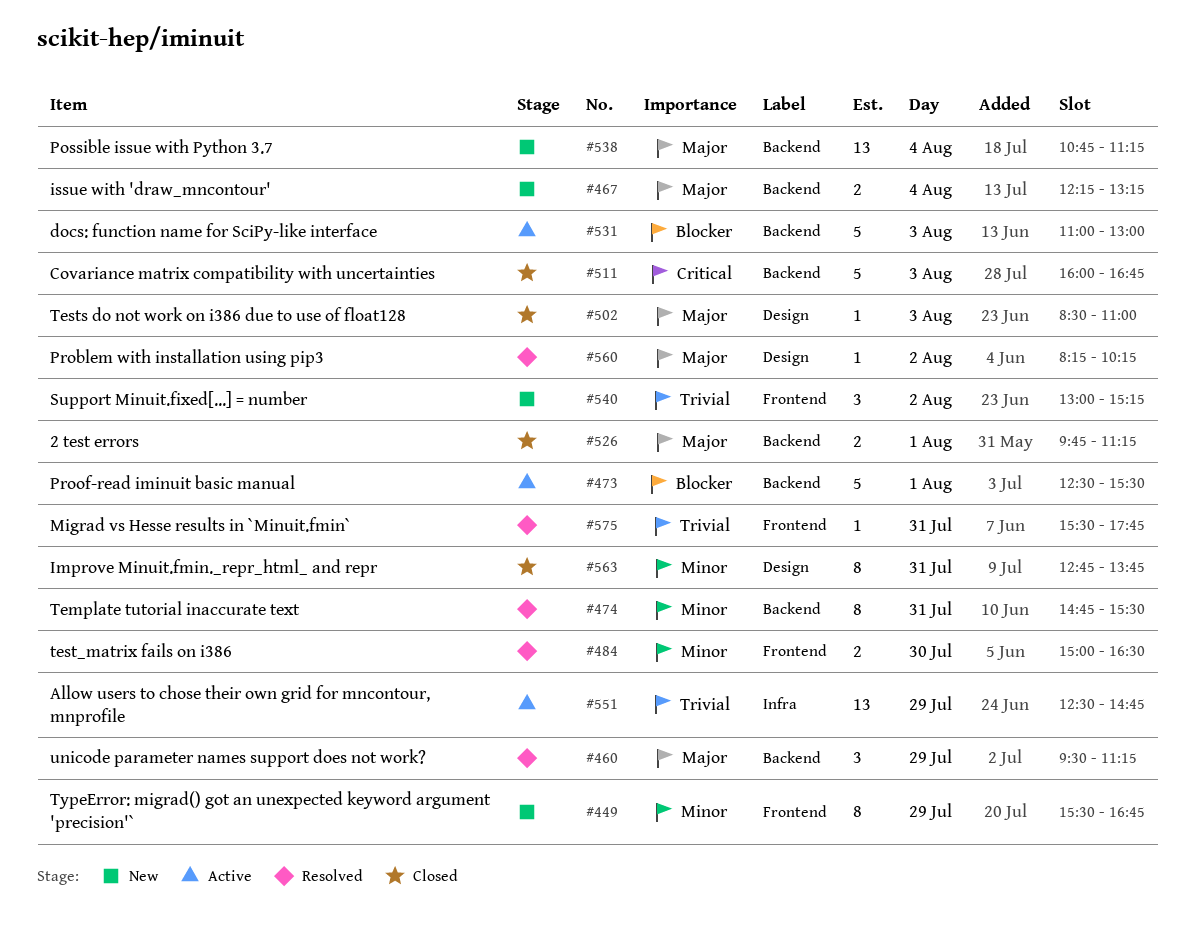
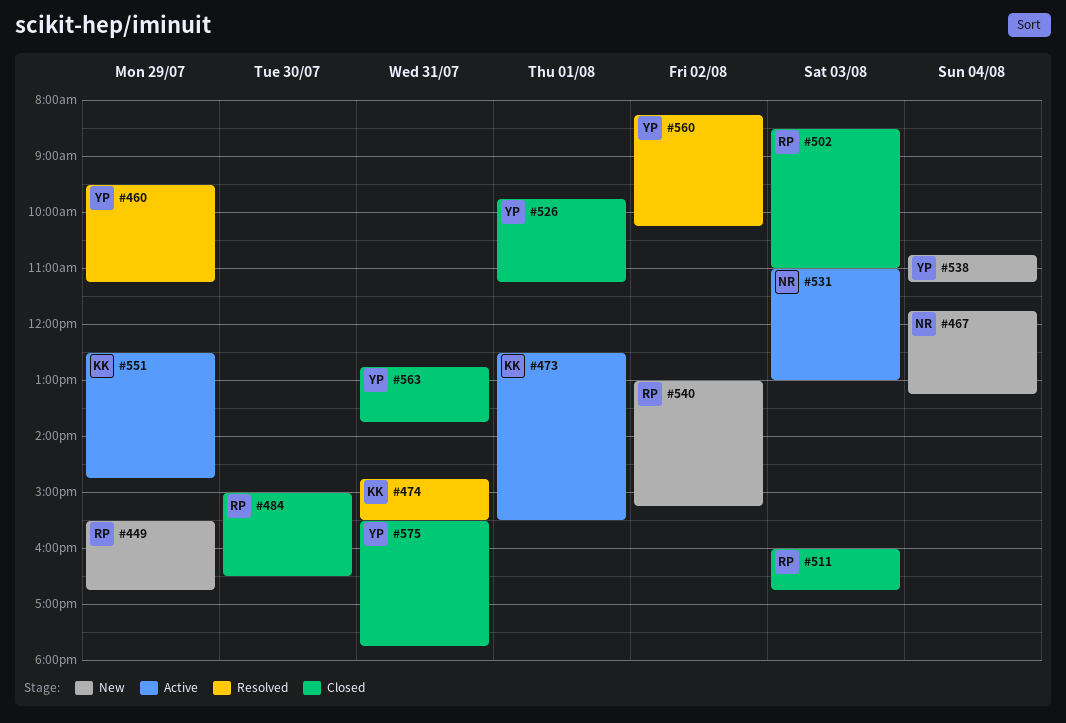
#467, begins: 12:15 -> 11:45
#484, status: Resolved -> Closed
#575, status: Resolved -> Closed

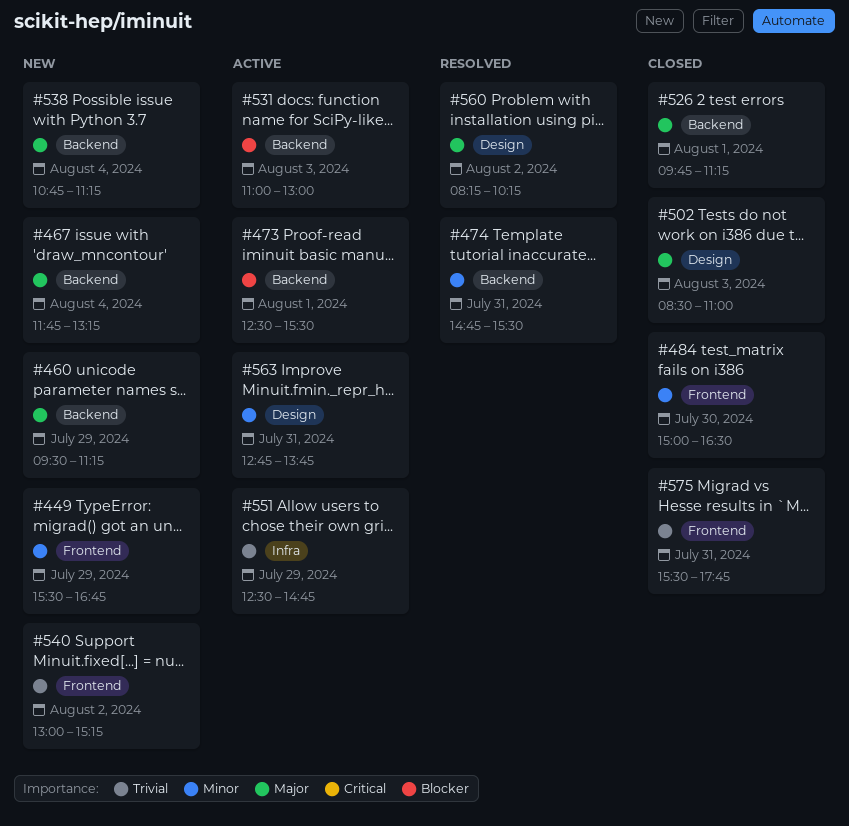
#460, status: Resolved -> New
#511: present -> none
#563, status: Closed -> Active

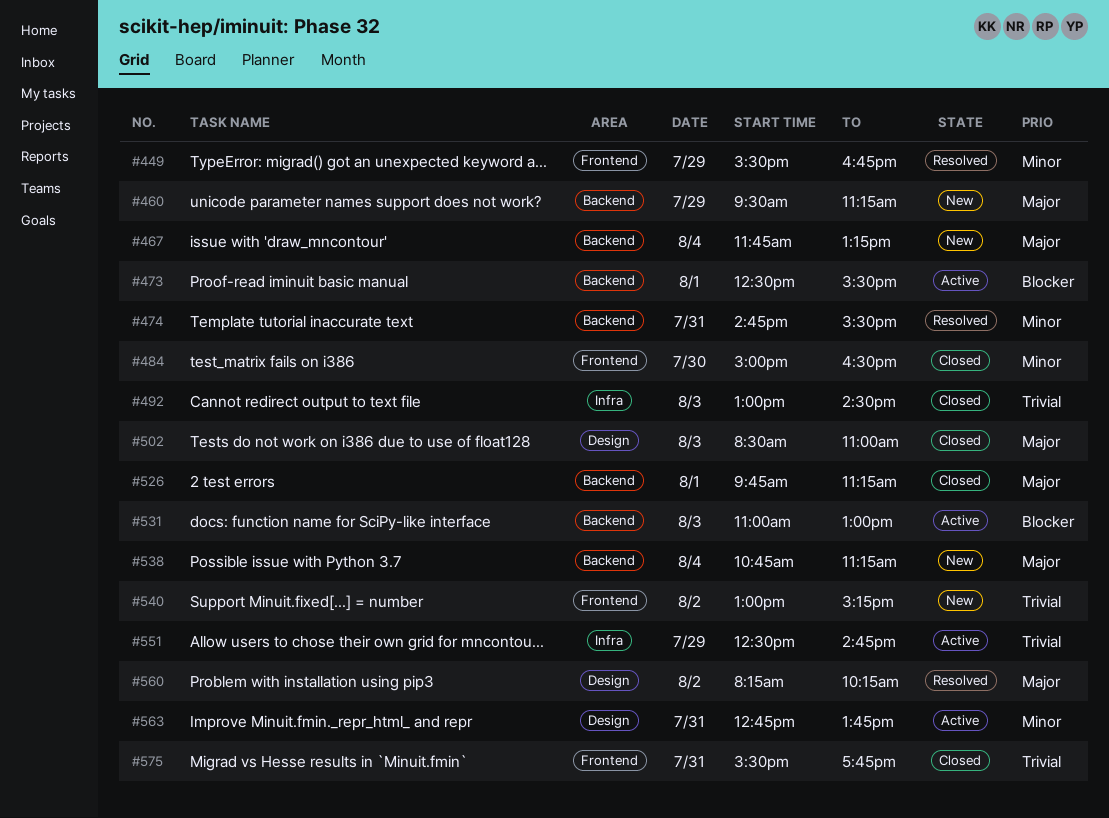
#449, status: New -> Resolved
#492: none -> present

